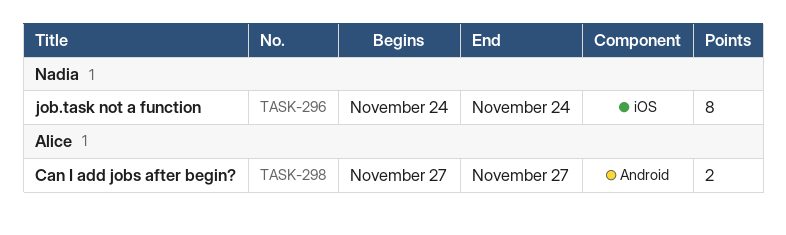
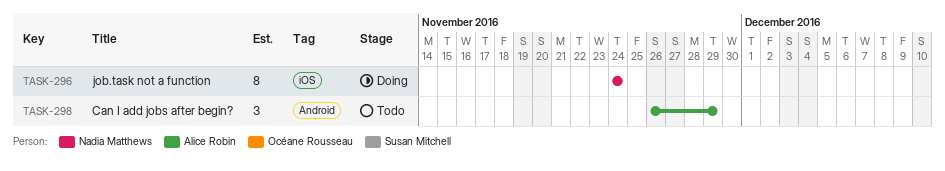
TASK-298, estimate: 2 -> 3
TASK-298, start: Nov 27 -> Nov 26
TASK-298, due: Nov 27 -> Nov 29

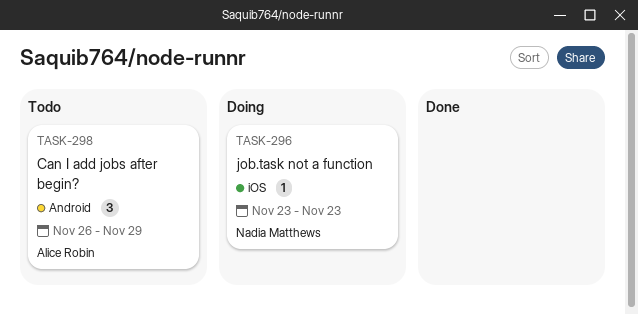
TASK-296, estimate: 8 -> 1
TASK-296, start: Nov 24 -> Nov 23
TASK-296, due: Nov 24 -> Nov 23

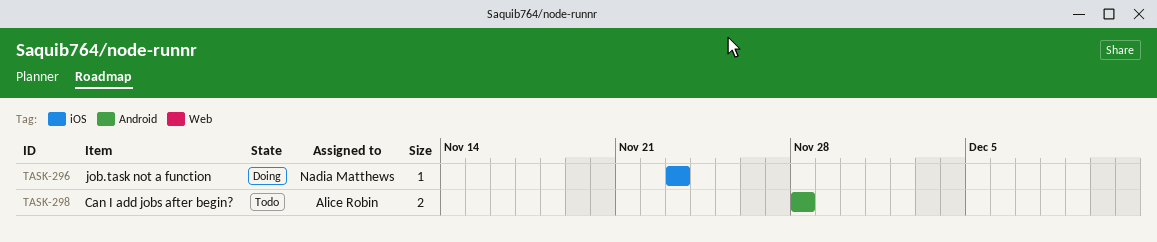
TASK-298, estimate: 3 -> 2
TASK-298, start: Nov 26 -> Nov 28
TASK-298, due: Nov 29 -> Nov 28

